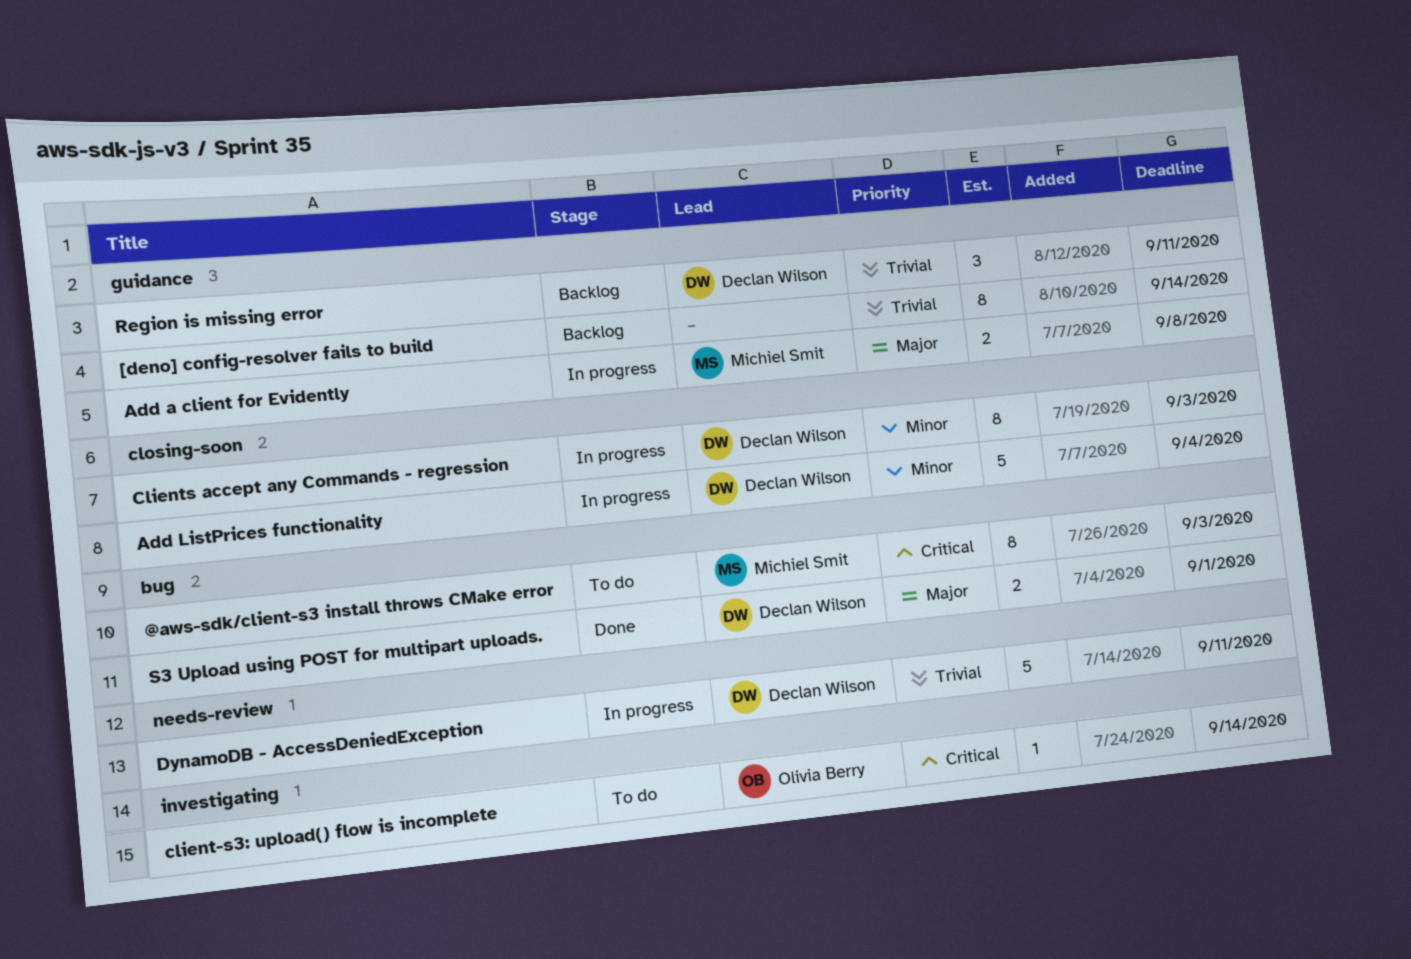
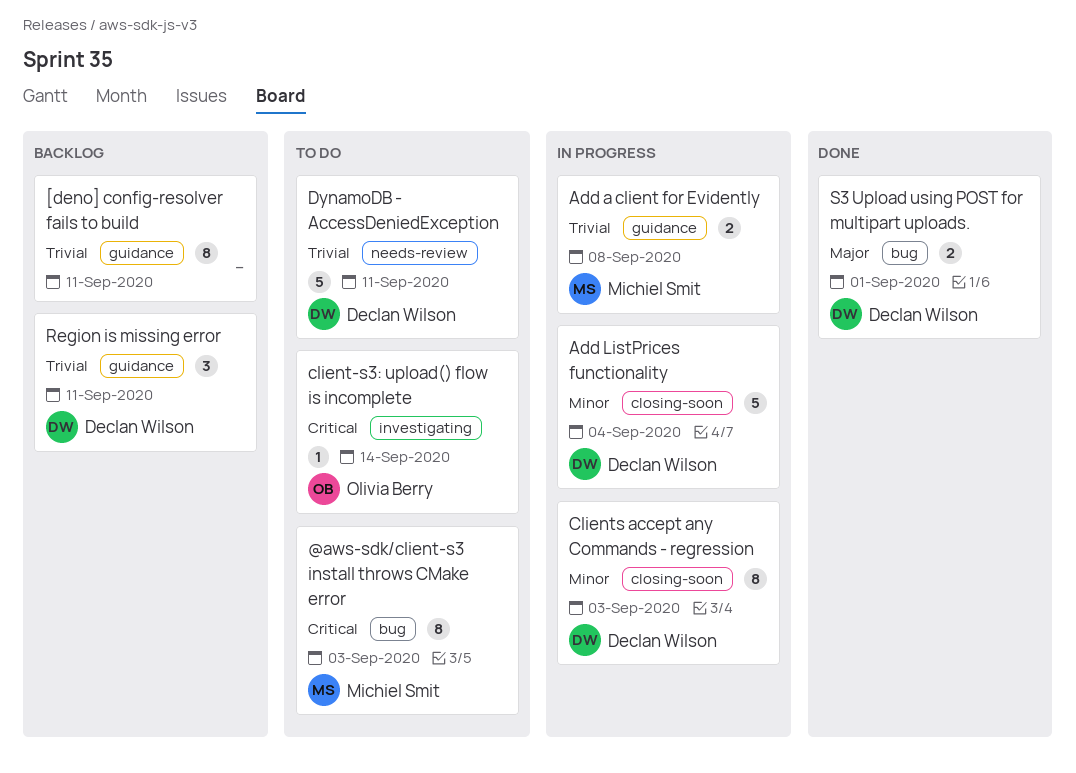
[deno] config-resolver fails to build, due: Sep 14 -> Sep 11
Add a client for Evidently, priority: Major -> Trivial
DynamoDB - AccessDeniedException, status: In progress -> To do

